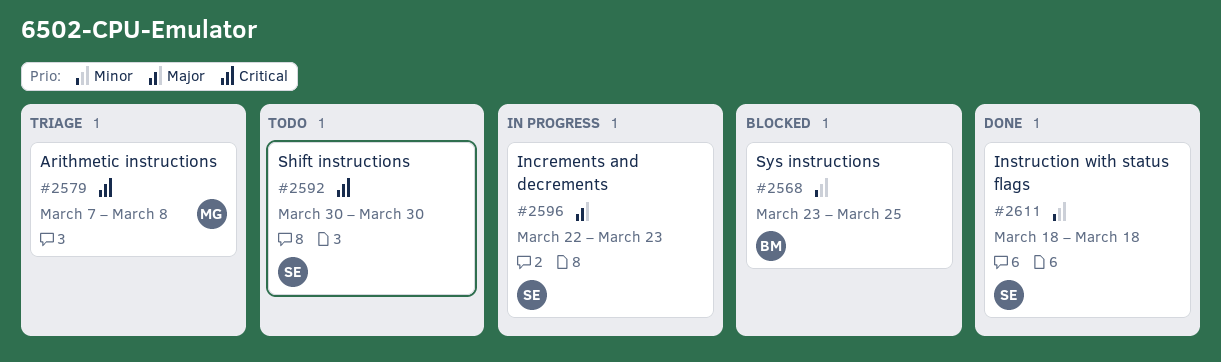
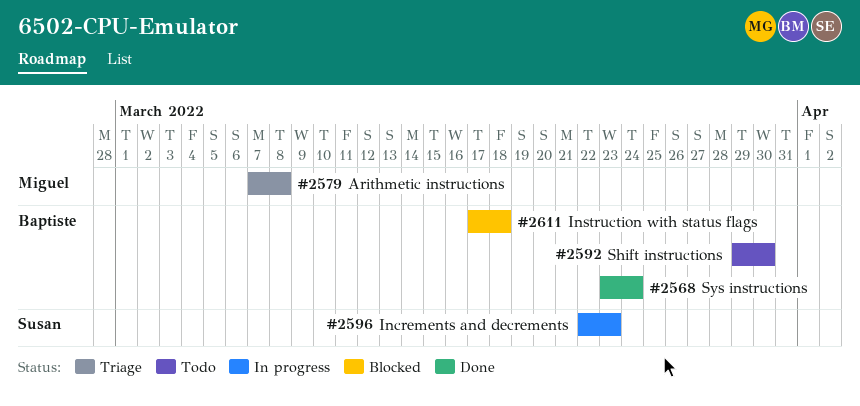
#2568, status: Blocked -> Done
#2568, due: Mar 25 -> Mar 24
#2592, owner: Susan -> Baptiste
#2592, start: Mar 30 -> Mar 29
#2611, status: Done -> Blocked
#2611, owner: Susan -> Baptiste
#2611, start: Mar 18 -> Mar 17

